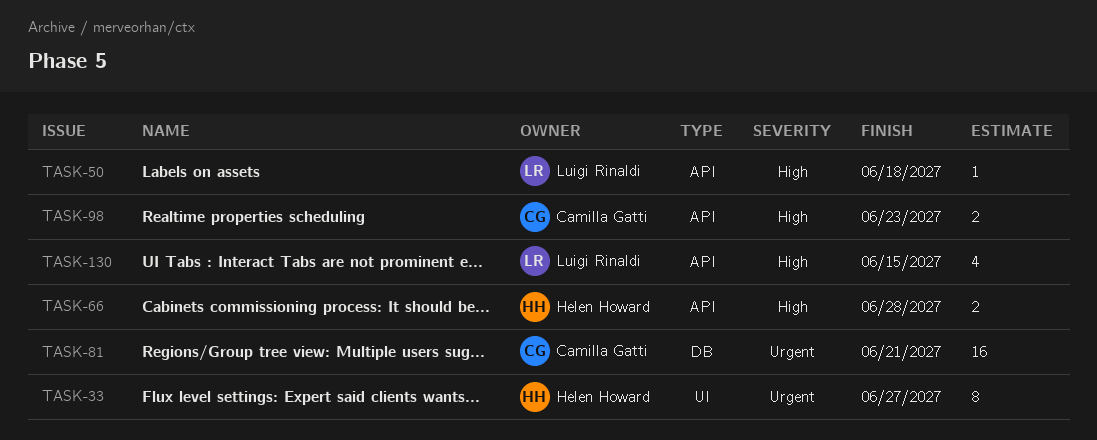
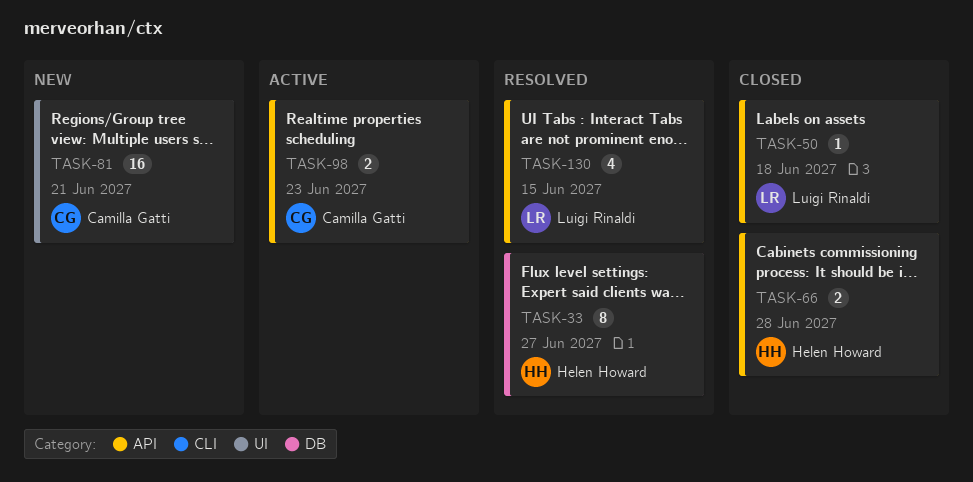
TASK-33, label: UI -> DB
TASK-81, label: DB -> UI

